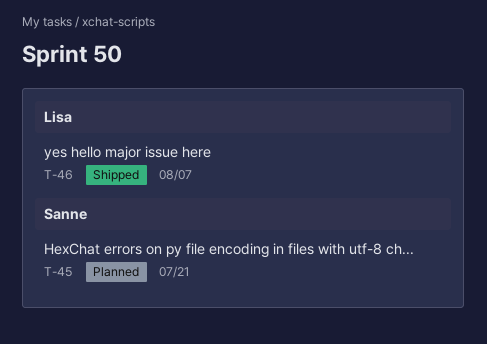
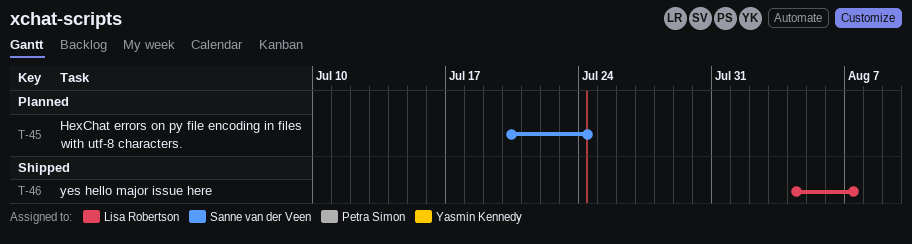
T-45, due: Jul 21 -> Jul 24

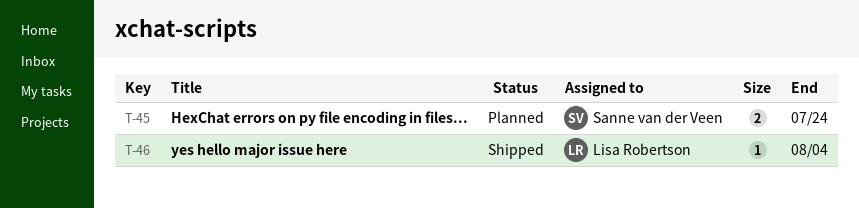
T-46, due: Aug 7 -> Aug 4

